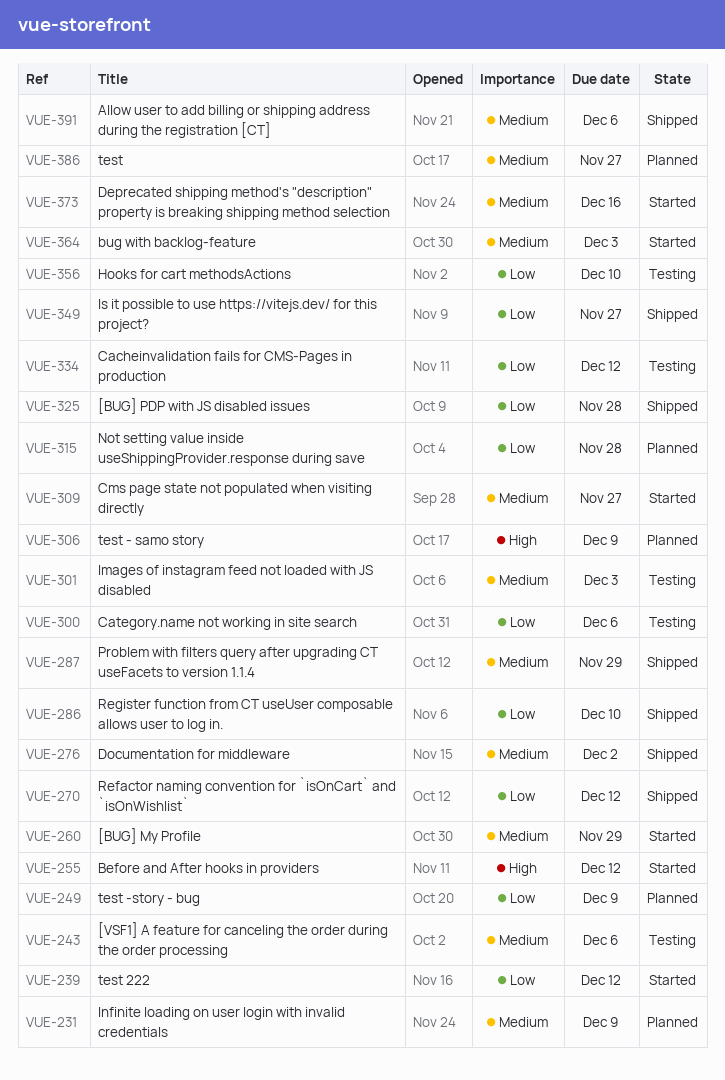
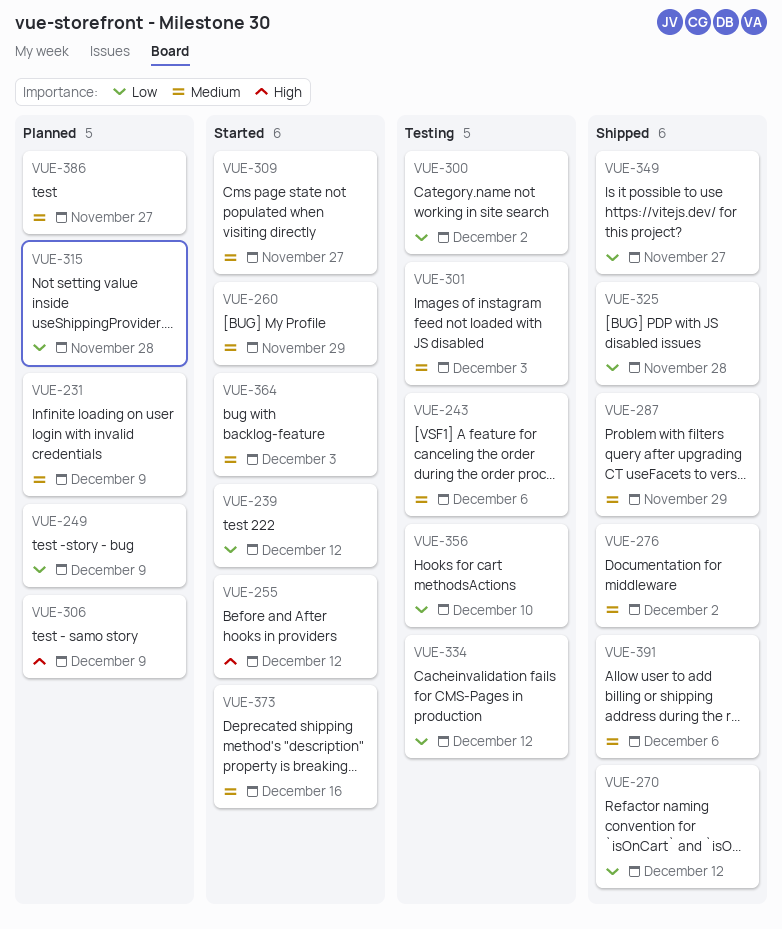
VUE-286: present -> none
VUE-300, due: Dec 6 -> Dec 2

